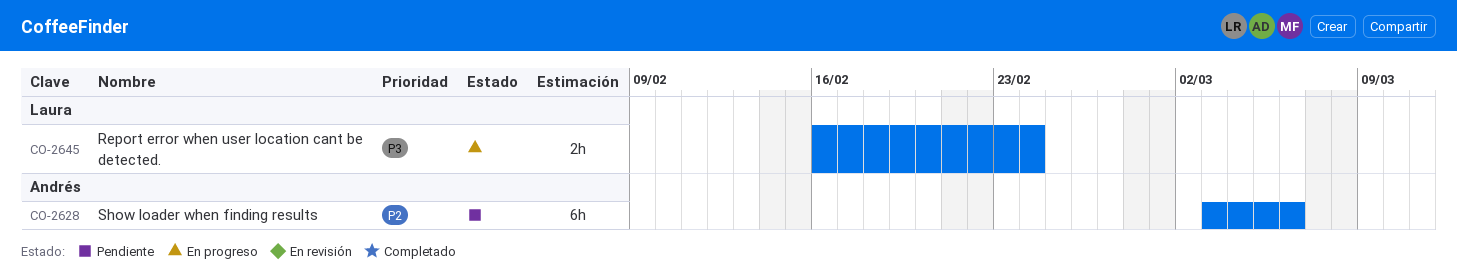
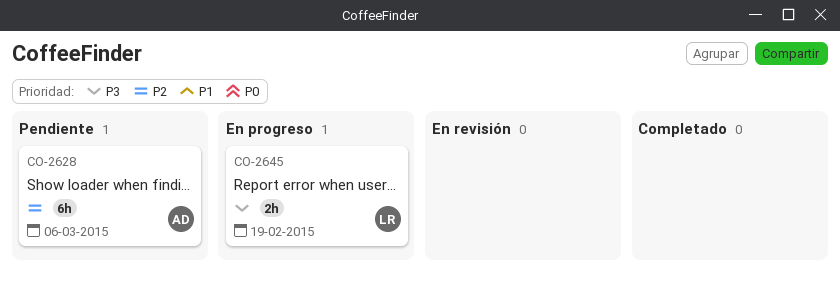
CO-2645, due: Feb 24 -> Feb 19

